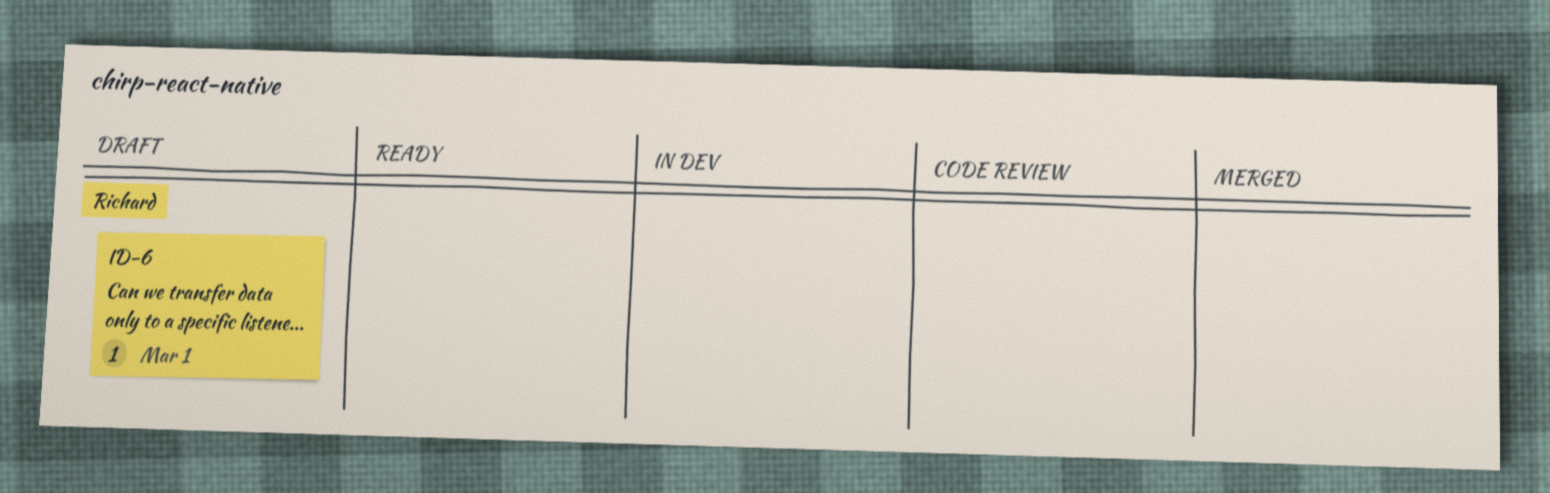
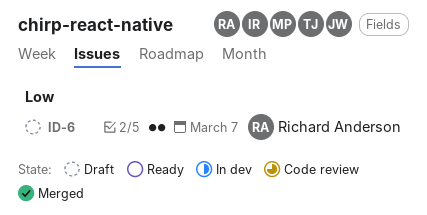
ID-6, estimate: 1 -> 2
ID-6, due: Mar 1 -> Mar 7

